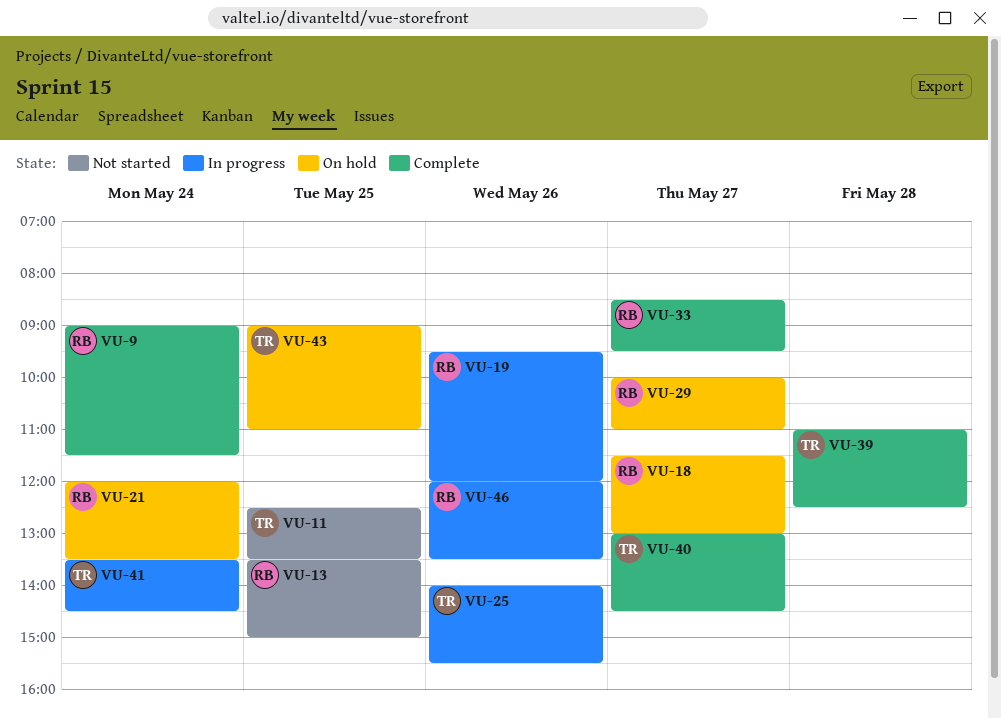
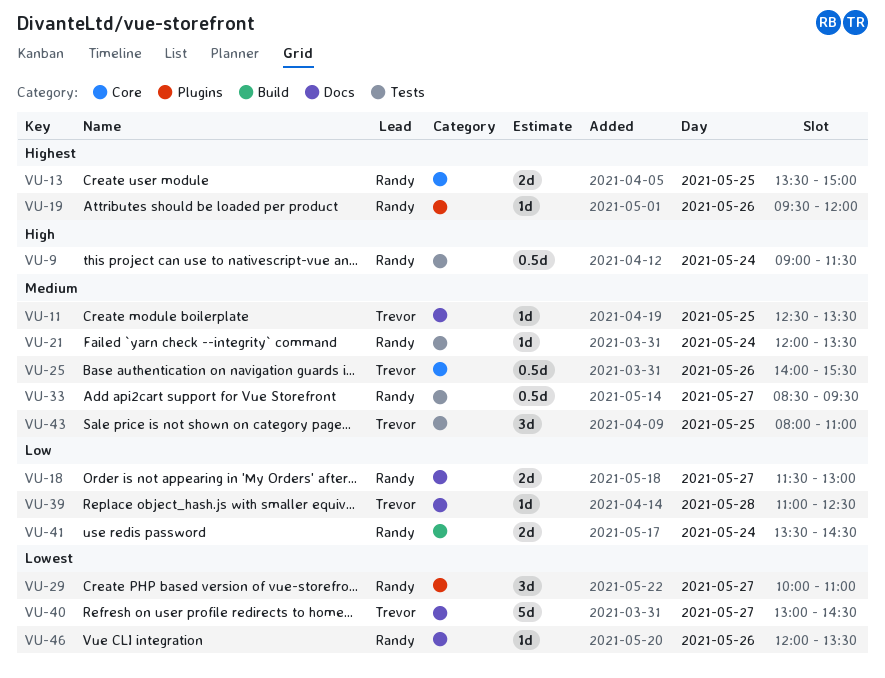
VU-41, owner: Trevor -> Randy
VU-43, begins: 09:00 -> 08:00

